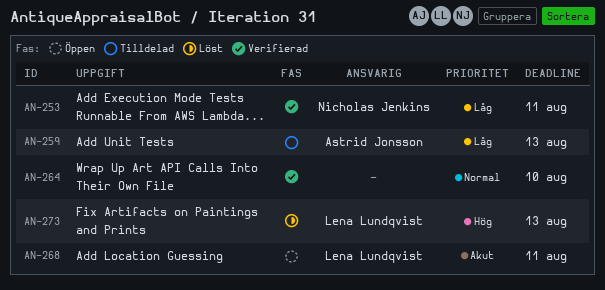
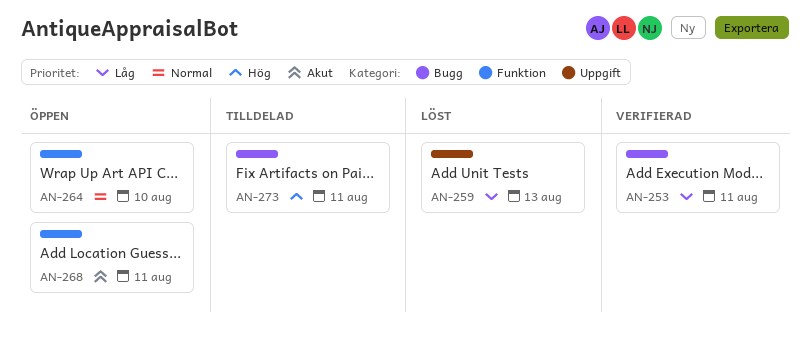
AN-259, status: Tilldelad -> Löst
AN-264, status: Verifierad -> Öppen
AN-273, status: Löst -> Tilldelad
AN-273, due: Aug 13 -> Aug 11

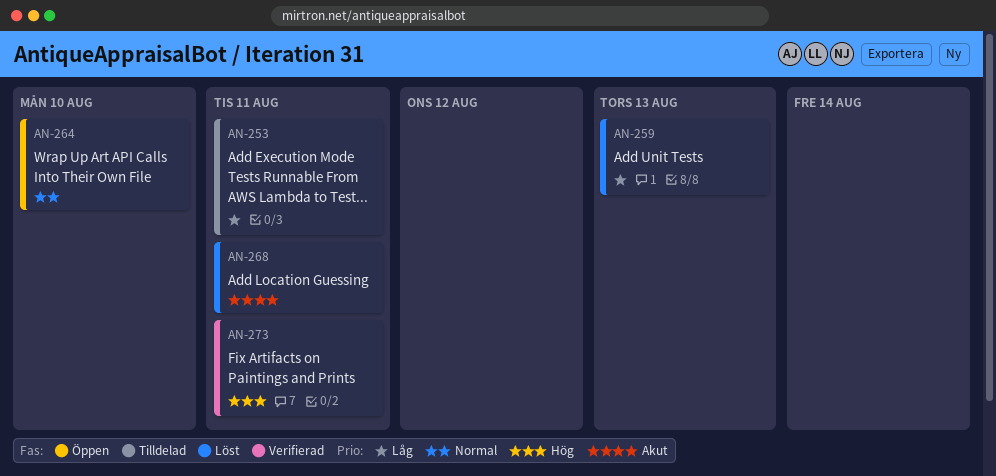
AN-253, status: Verifierad -> Tilldelad
AN-268, status: Öppen -> Löst
AN-273, status: Tilldelad -> Verifierad

